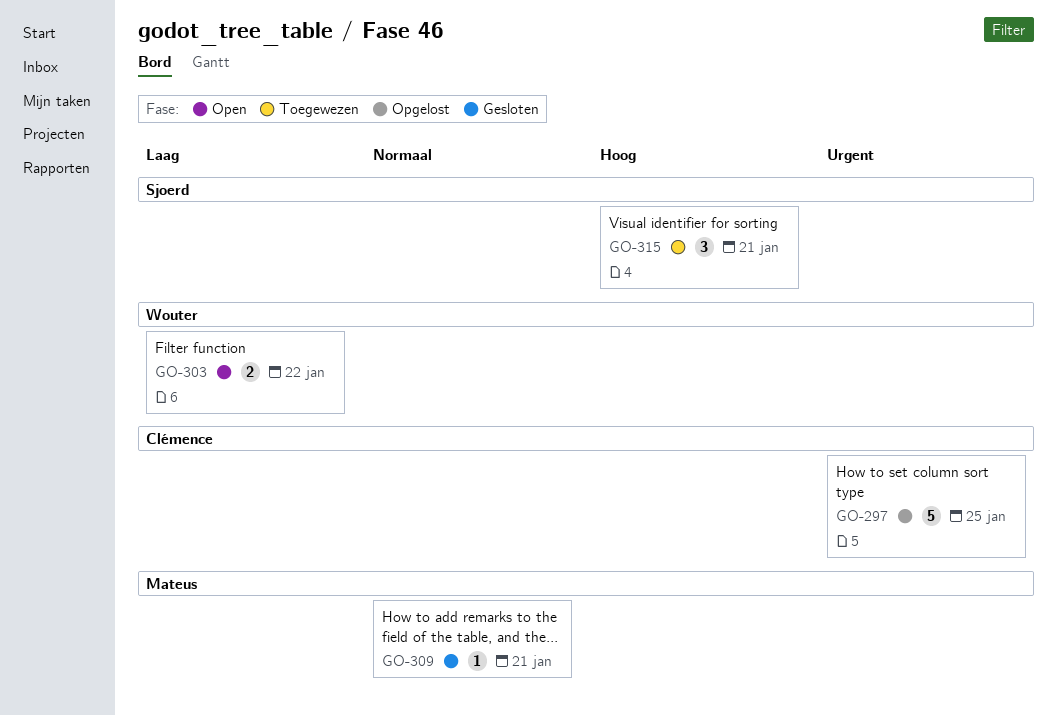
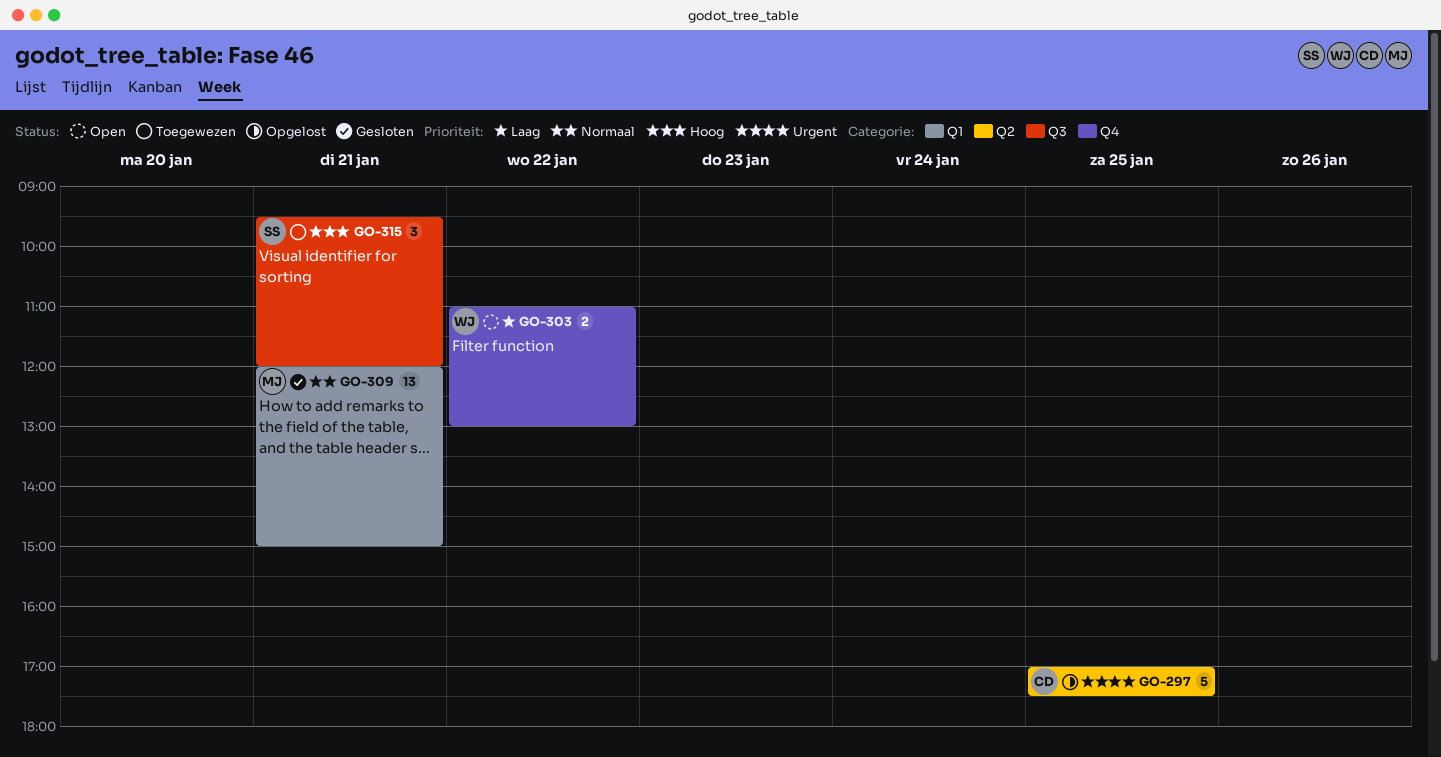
GO-309, estimate: 1 -> 13

